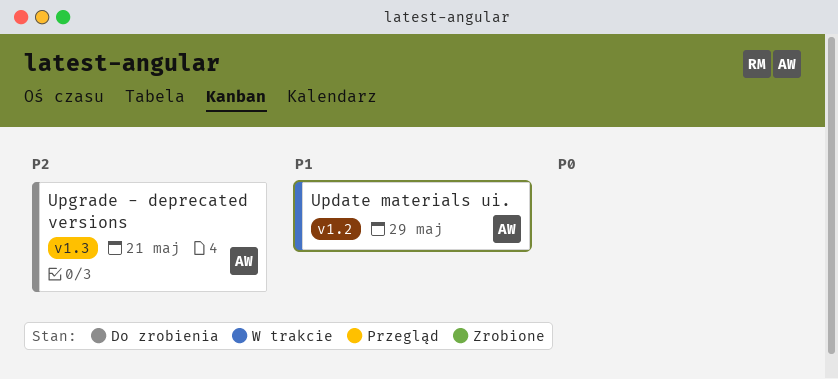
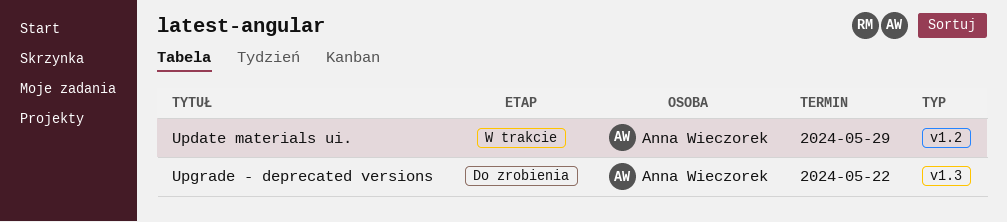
Upgrade - deprecated versions, due: May 21 -> May 22

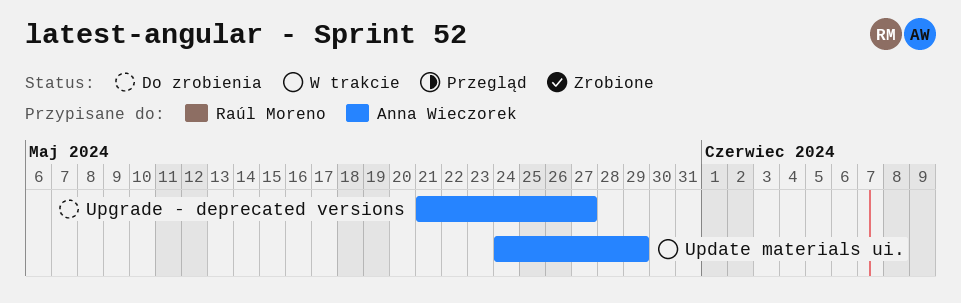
Upgrade - deprecated versions, due: May 22 -> May 27

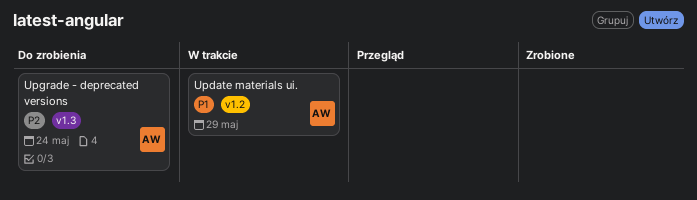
Upgrade - deprecated versions, due: May 27 -> May 24

